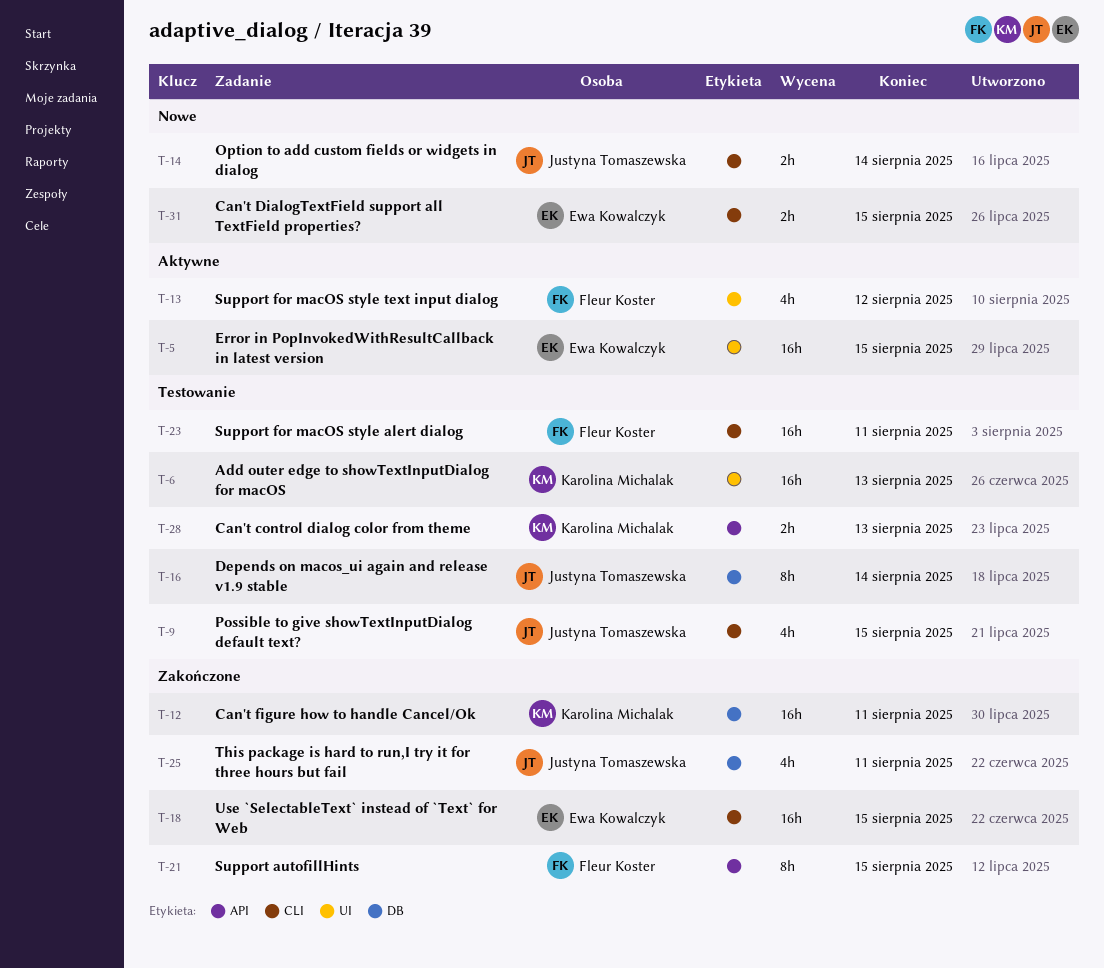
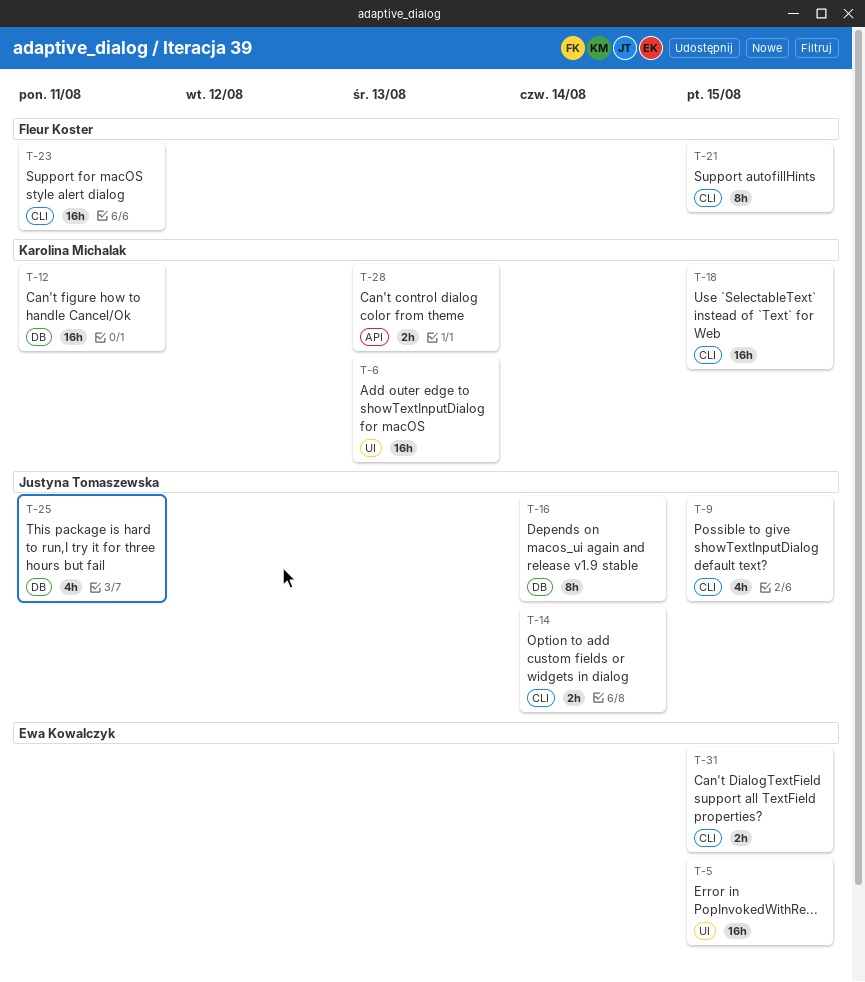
T-13: present -> none
T-18, owner: Ewa Kowalczyk -> Karolina Michalak
T-21, label: API -> CLI

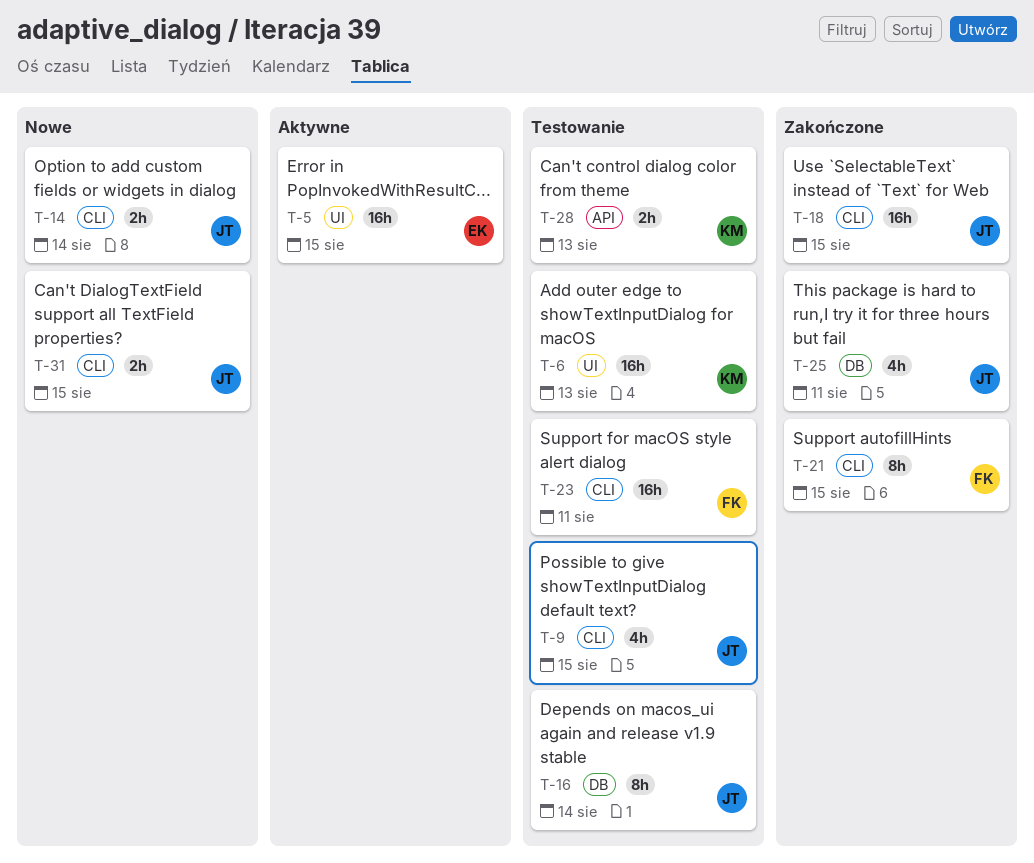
T-12: present -> none
T-18, owner: Karolina Michalak -> Justyna Tomaszewska
T-31, owner: Ewa Kowalczyk -> Justyna Tomaszewska

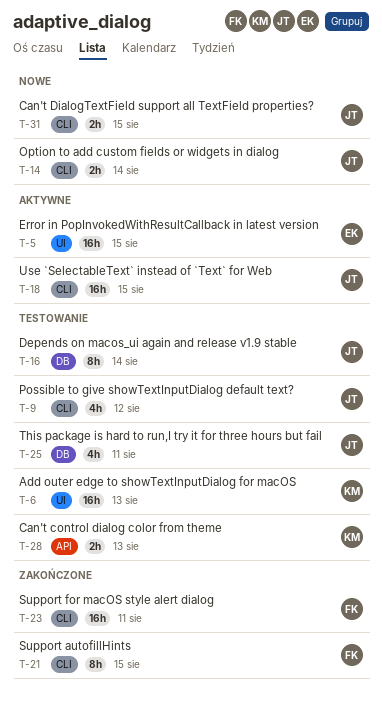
T-9, due: Aug 15 -> Aug 12
T-18, status: Zakończone -> Aktywne
T-23, status: Testowanie -> Zakończone
T-25, status: Zakończone -> Testowanie

